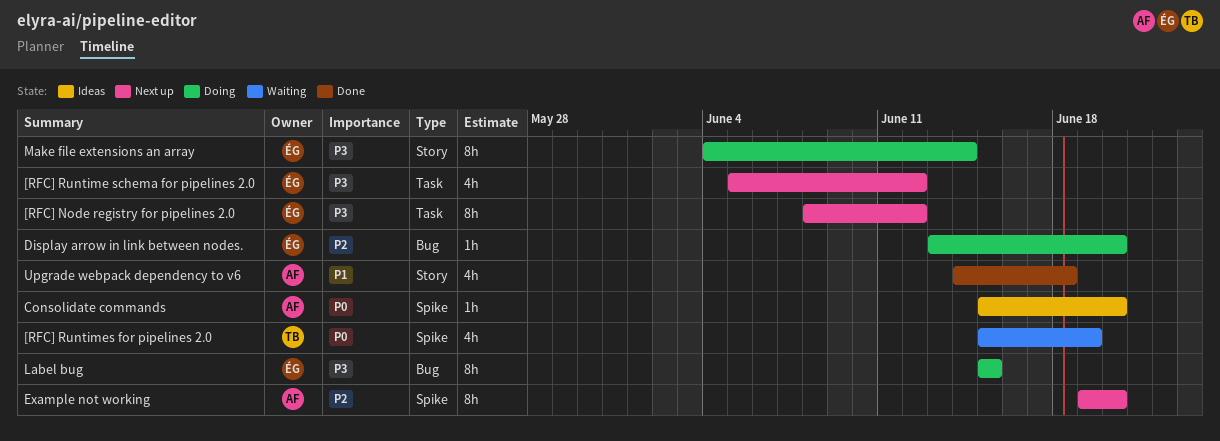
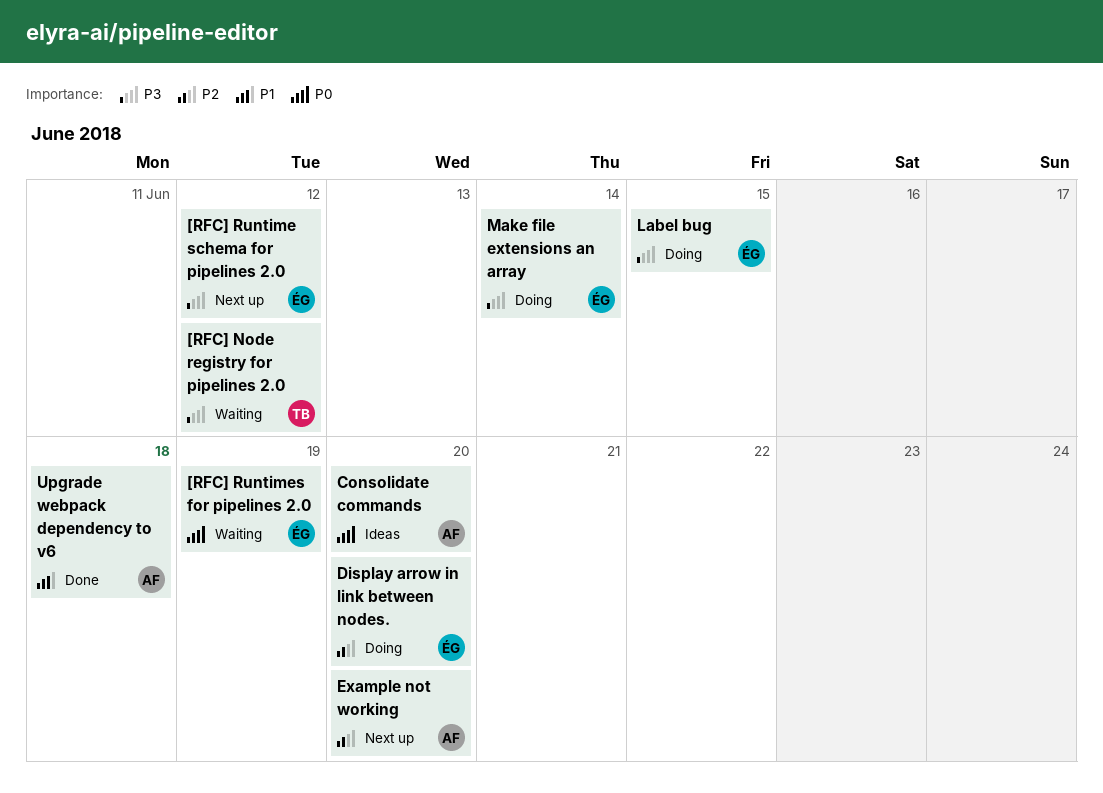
[RFC] Node registry for pipelines 2.0, status: Next up -> Waiting
[RFC] Node registry for pipelines 2.0, owner: ÉG -> TB
[RFC] Runtimes for pipelines 2.0, owner: TB -> ÉG

